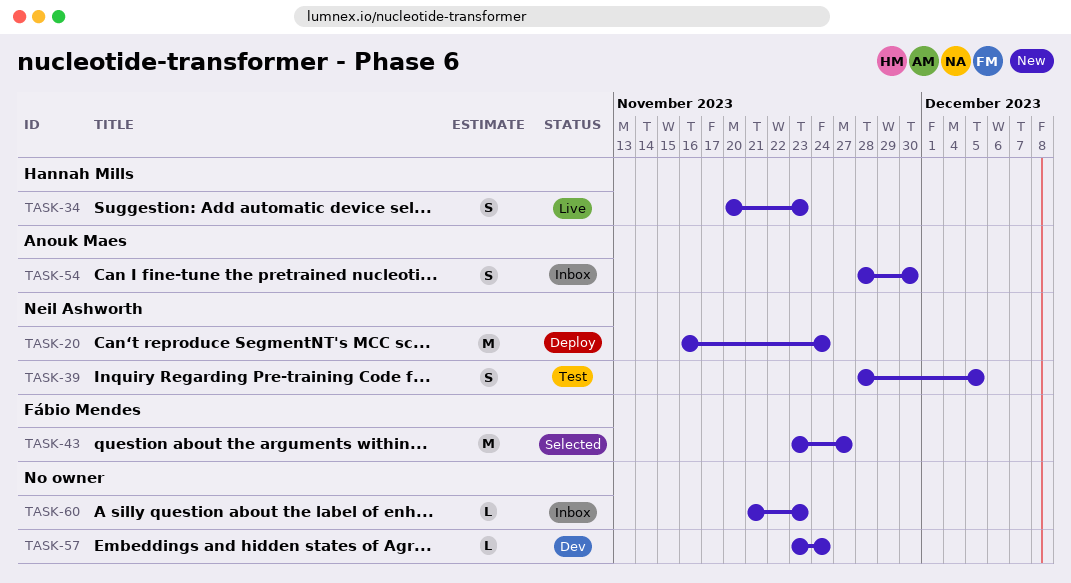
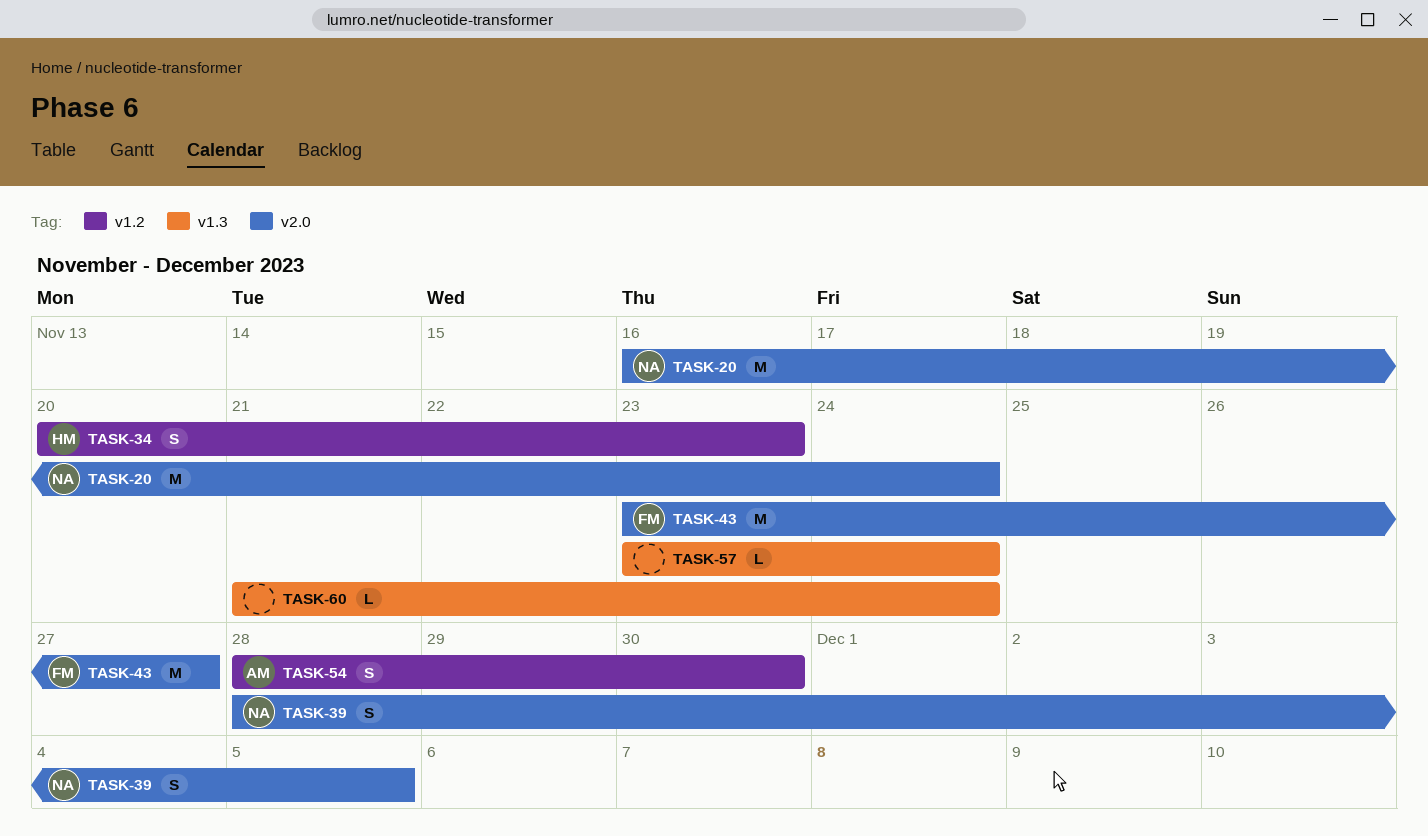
TASK-60, due: Nov 23 -> Nov 24

